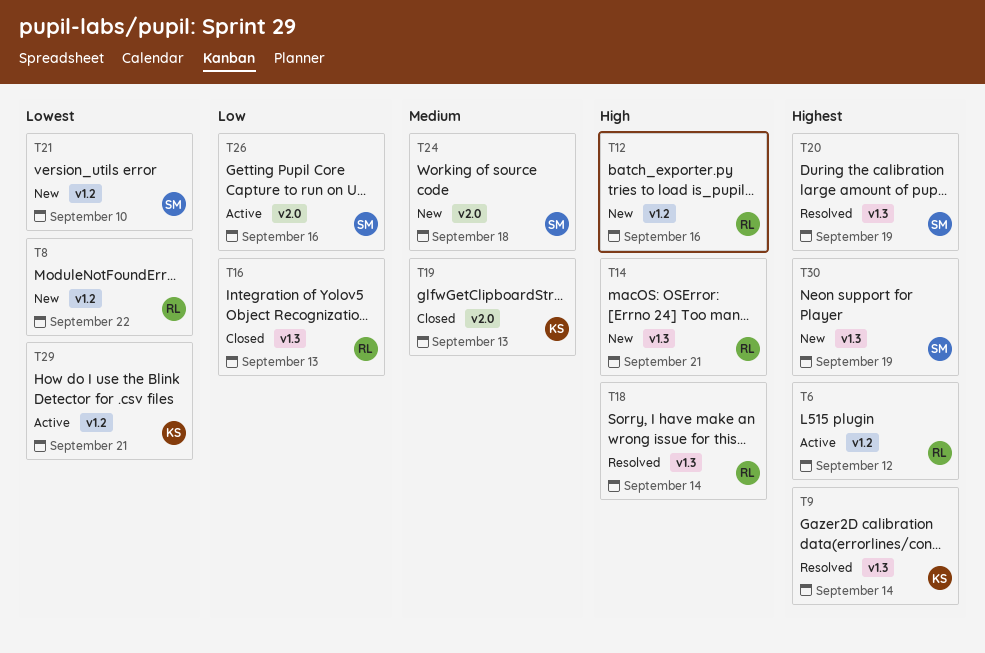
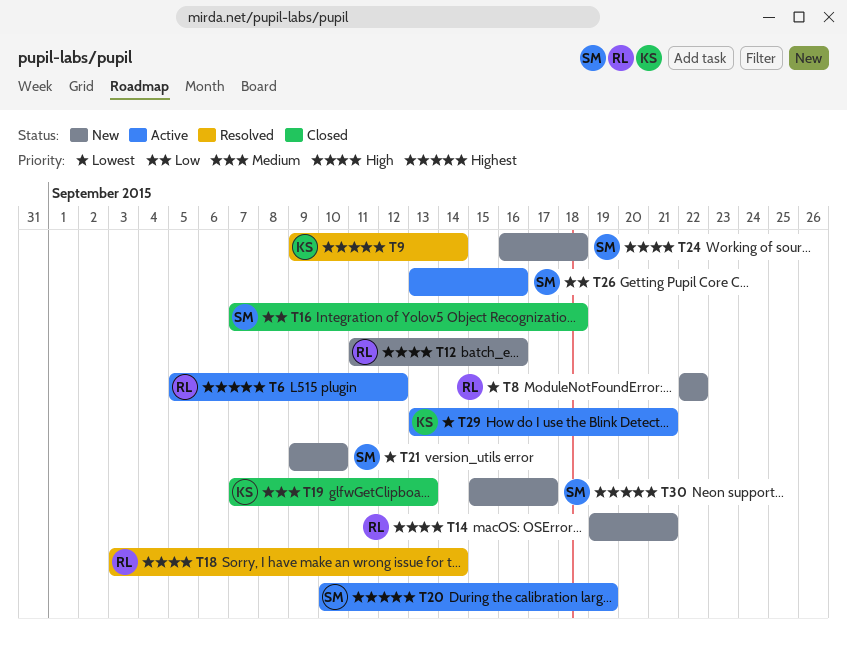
T16, owner: RL -> SM
T16, due: Sep 13 -> Sep 18
T20, status: Resolved -> Active
T24, priority: Medium -> High
T30, due: Sep 19 -> Sep 17

